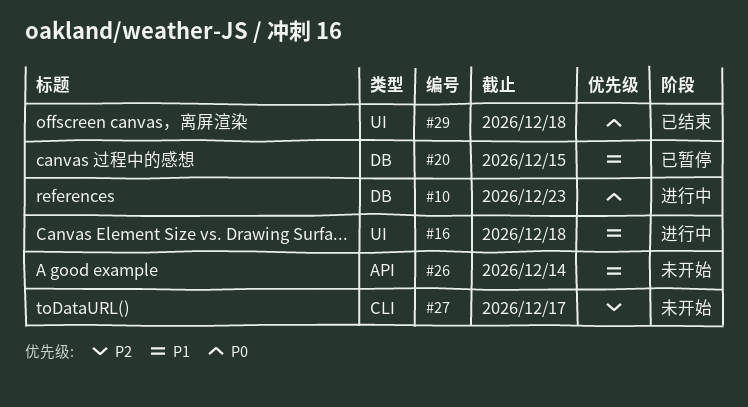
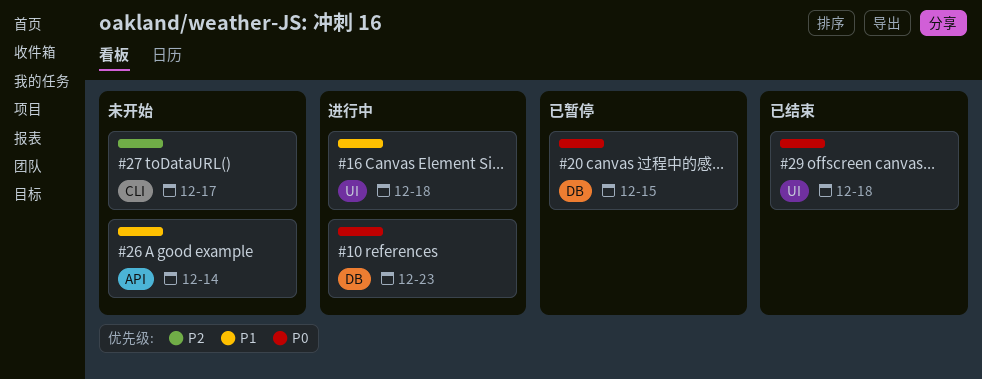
#20, priority: P1 -> P0

